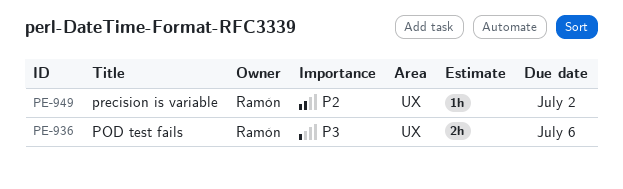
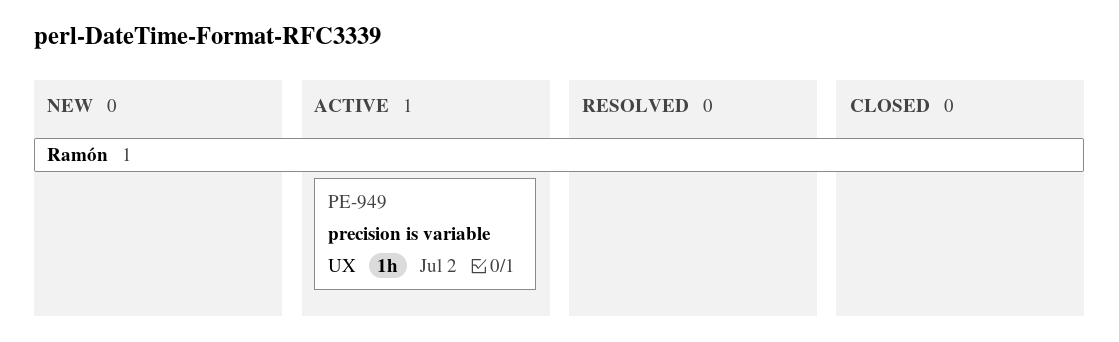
PE-936: present -> none

